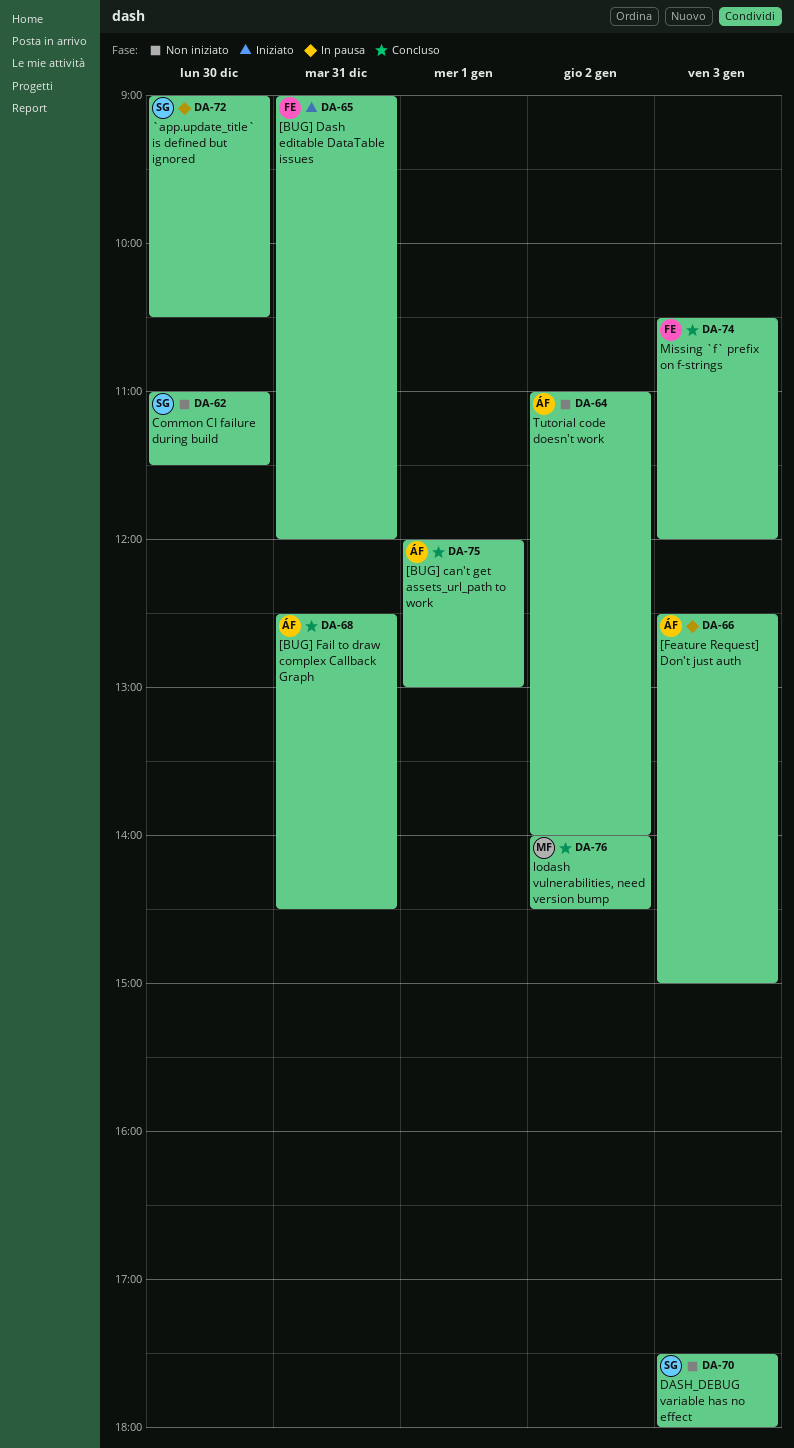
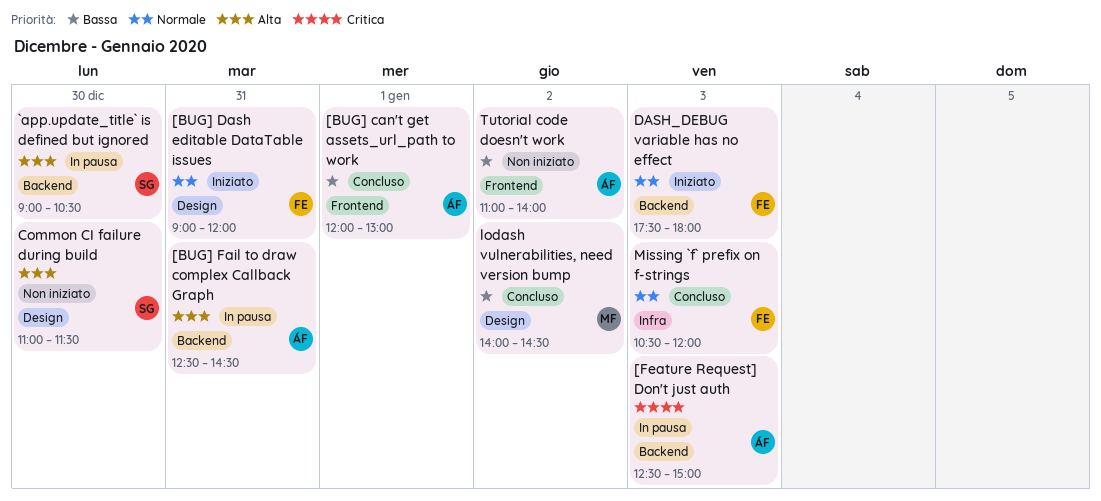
[BUG] Fail to draw complex Callback Graph, status: Concluso -> In pausa
DASH_DEBUG variable has no effect, status: Non iniziato -> Iniziato
DASH_DEBUG variable has no effect, owner: SG -> FE

